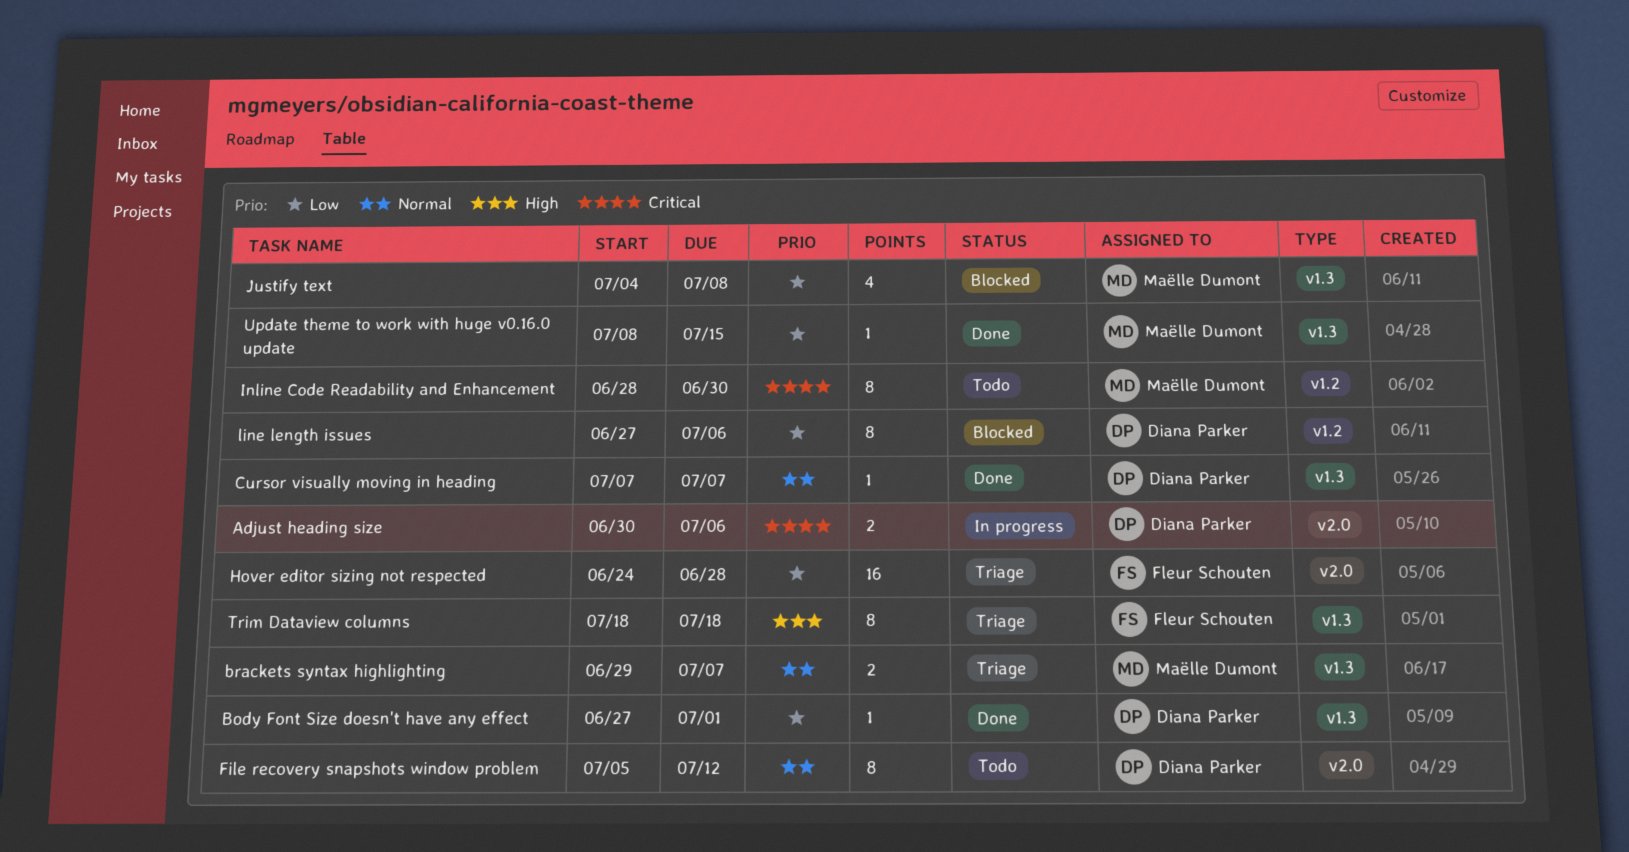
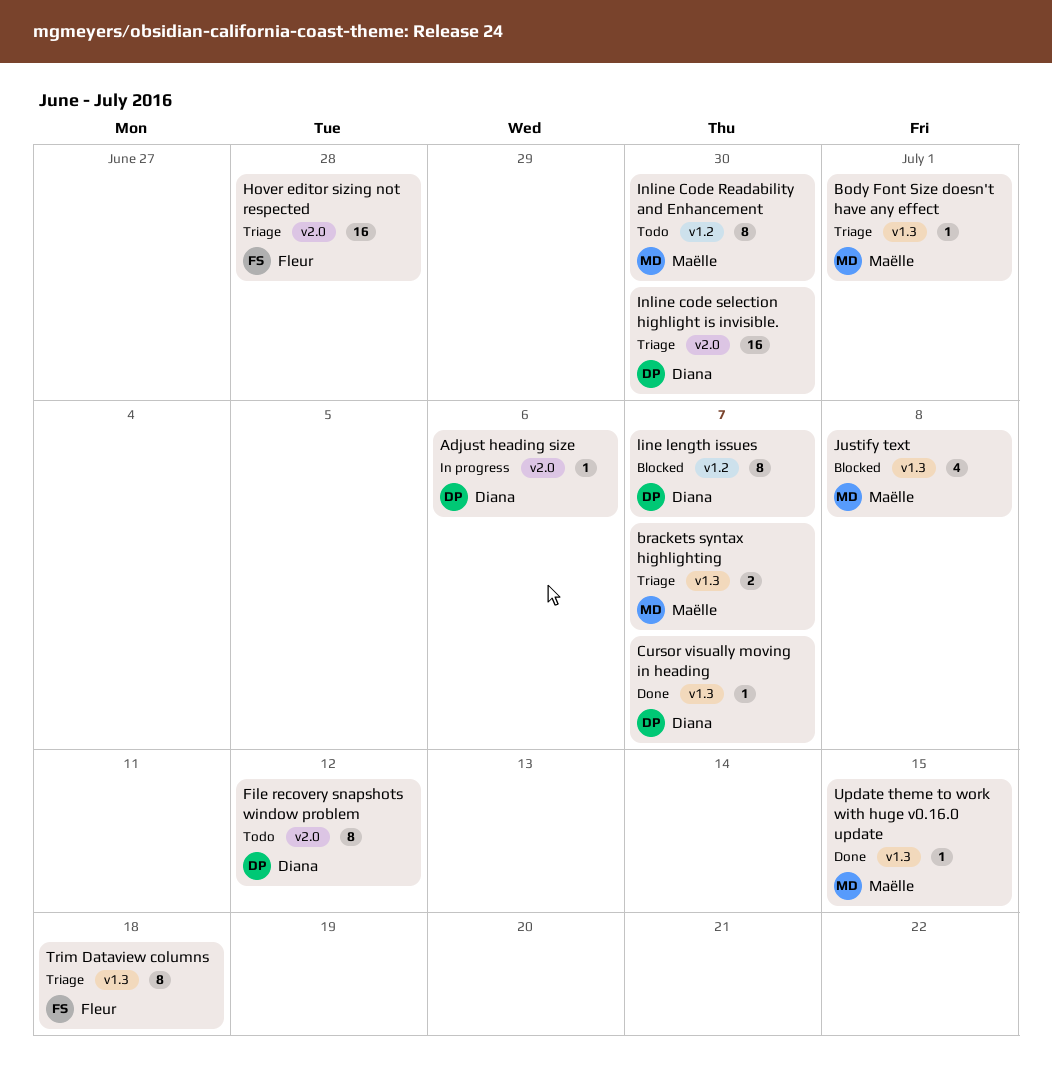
Adjust heading size, estimate: 2 -> 1
Body Font Size doesn't have any effect, status: Done -> Triage
Body Font Size doesn't have any effect, owner: Diana Parker -> Maëlle Dumont
Inline code selection highlight is invisible.: none -> present
line length issues, due: Jul 6 -> Jul 7

